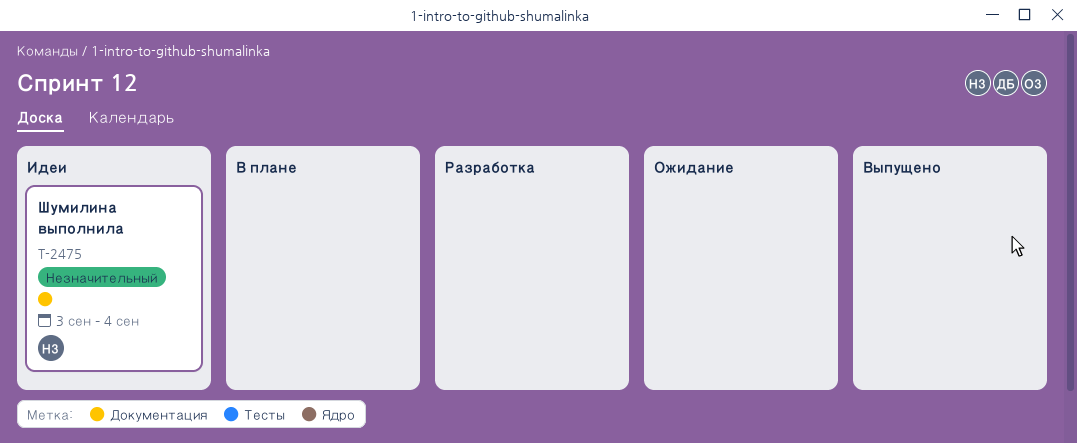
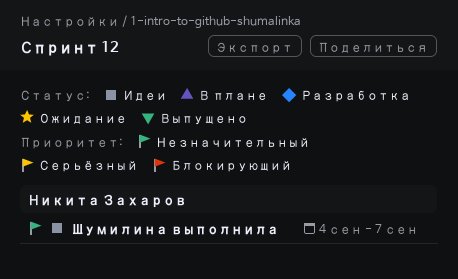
Шумилина выполнила, start: Sep 3 -> Sep 4
Шумилина выполнила, due: Sep 4 -> Sep 7

